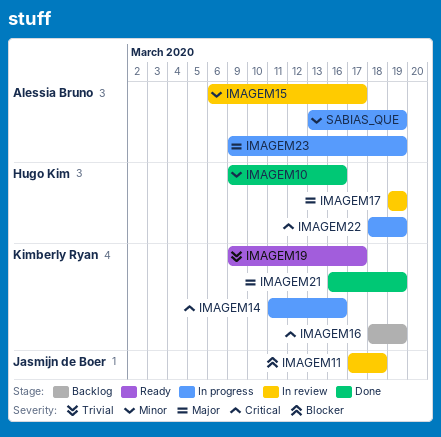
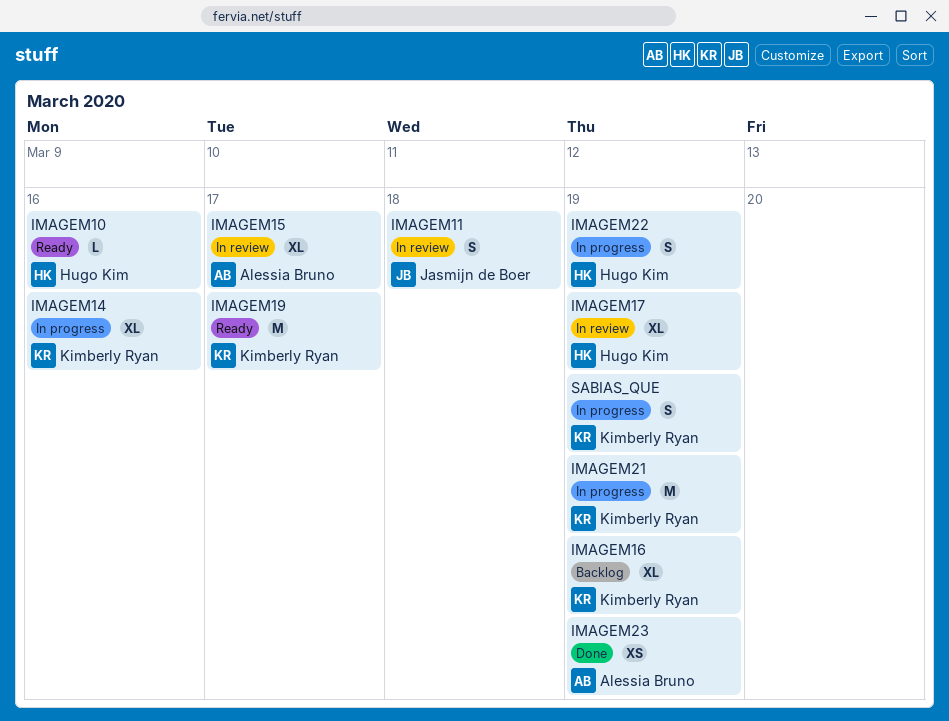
IMAGEM10, status: Done -> Ready
IMAGEM21, status: Done -> In progress
IMAGEM23, status: In progress -> Done
SABIAS_QUE, owner: Alessia Bruno -> Kimberly Ryan

